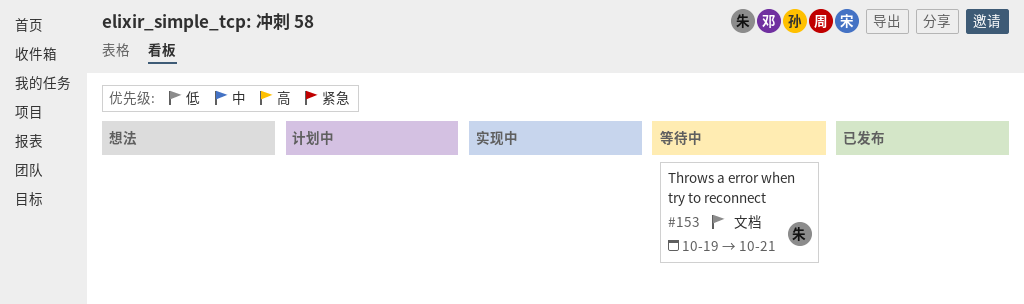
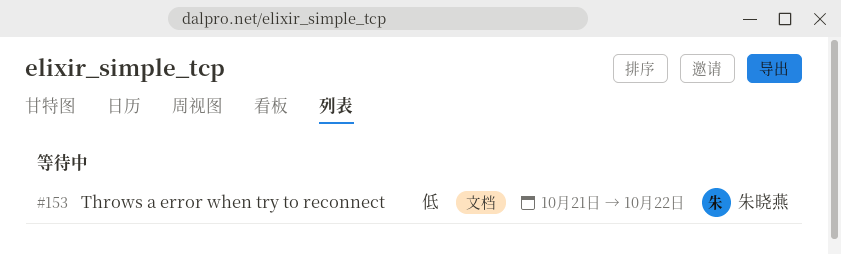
#153, start: Oct 19 -> Oct 21
#153, due: Oct 21 -> Oct 22

